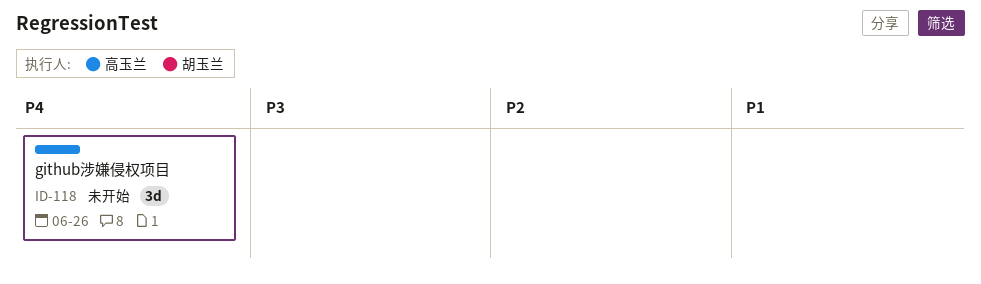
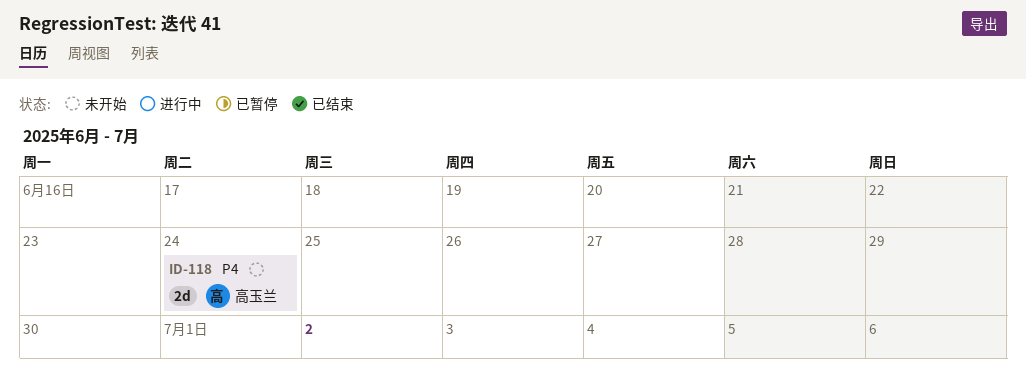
ID-118, estimate: 3d -> 2d
ID-118, due: Jun 26 -> Jun 24

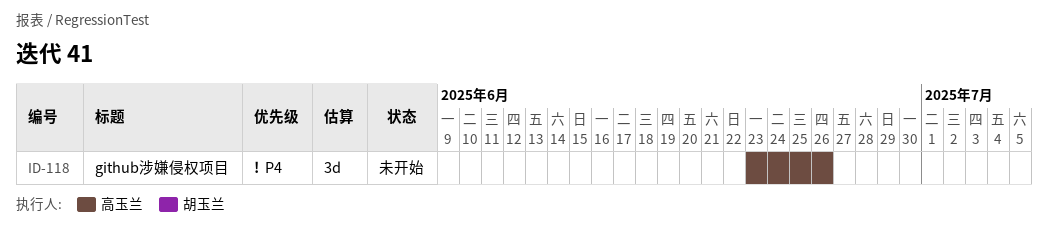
ID-118, estimate: 2d -> 3d
ID-118, due: Jun 24 -> Jun 26

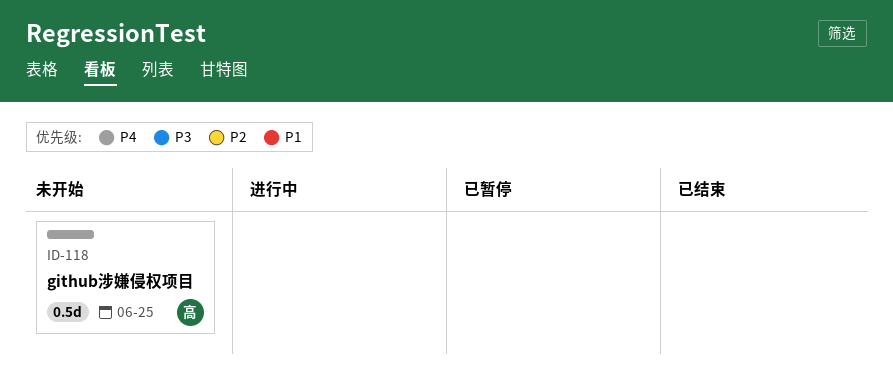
ID-118, estimate: 3d -> 0.5d
ID-118, due: Jun 26 -> Jun 25

